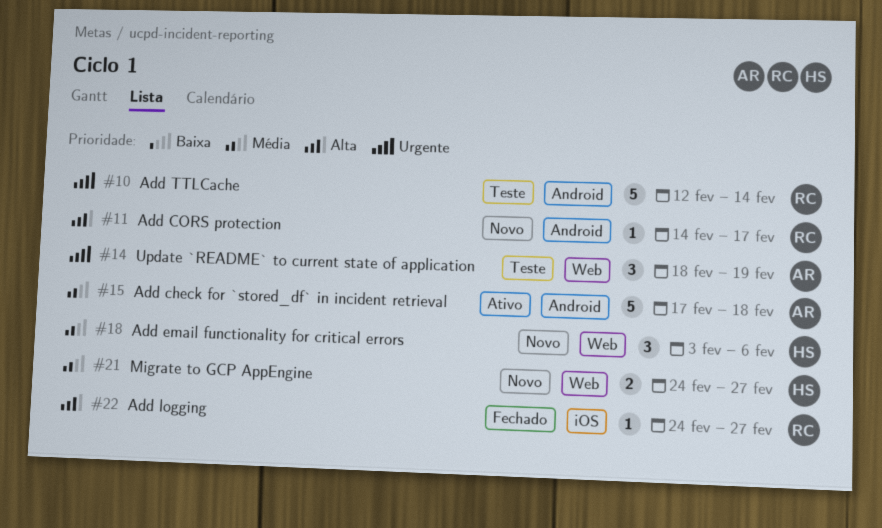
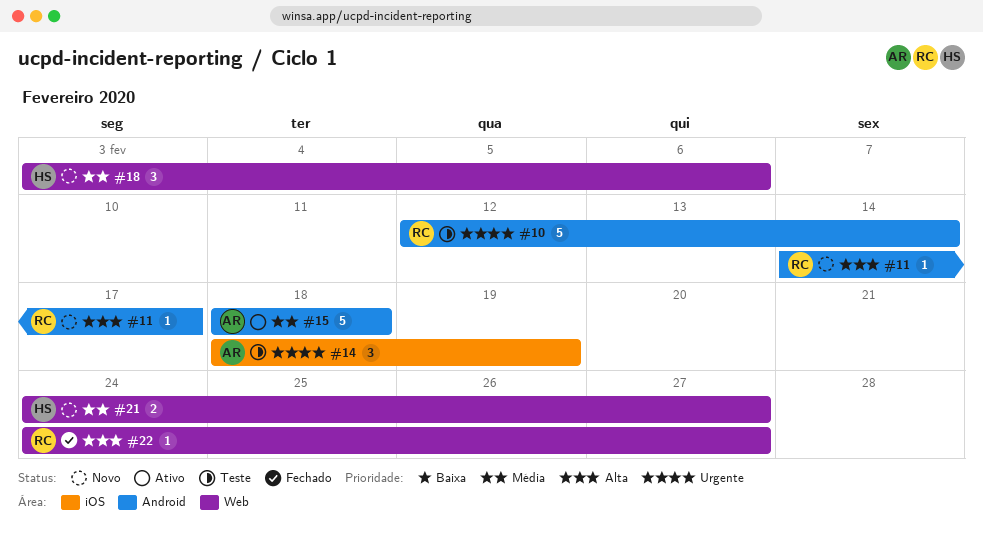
#14, label: Web -> iOS
#15, start: Feb 17 -> Feb 18
#22, label: iOS -> Web

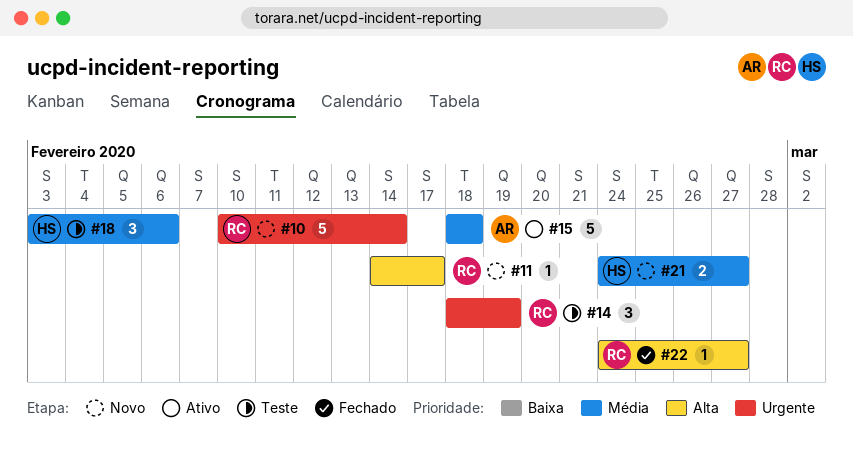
#10, status: Teste -> Novo
#10, start: Feb 12 -> Feb 10
#14, owner: AR -> RC
#18, status: Novo -> Teste

